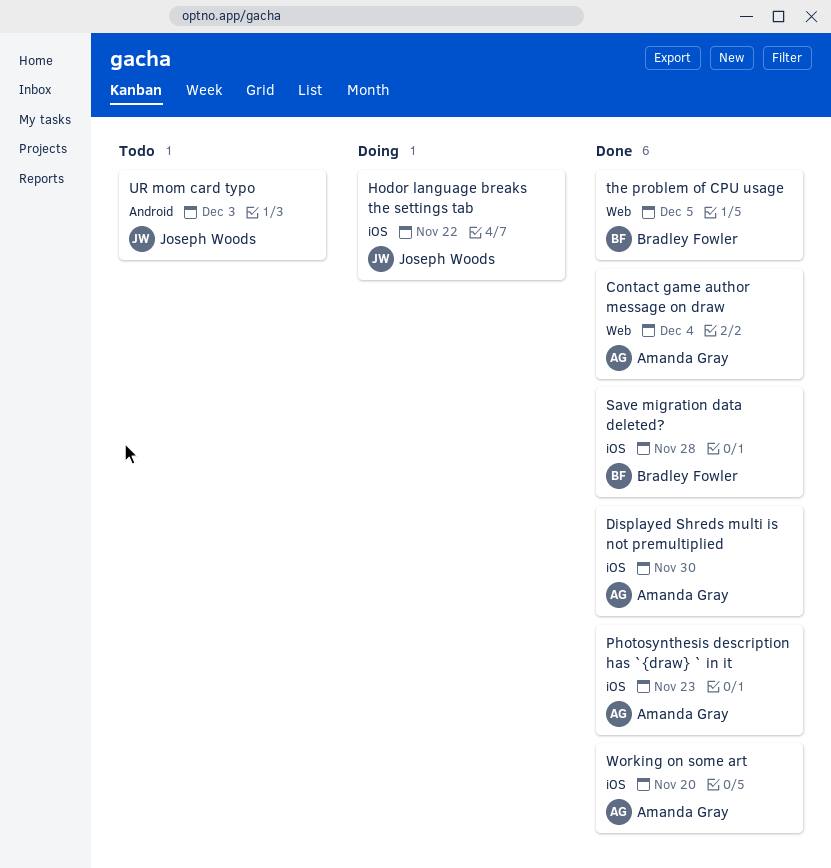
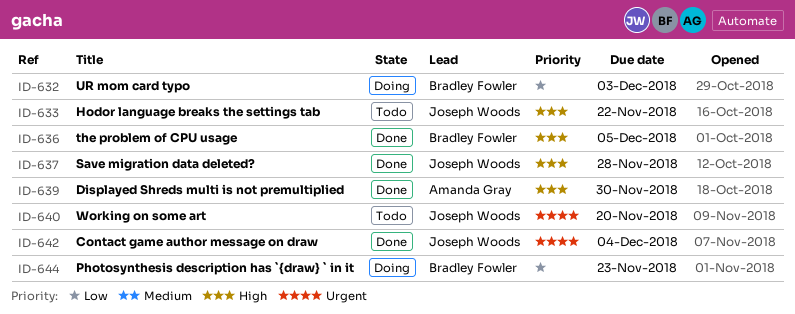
Contact game author message on draw, owner: Amanda Gray -> Joseph Woods
Hodor language breaks the settings tab, status: Doing -> Todo
Photosynthesis description has `{draw} ` in it, status: Done -> Doing
Photosynthesis description has `{draw} ` in it, owner: Amanda Gray -> Bradley Fowler
Save migration data deleted?, owner: Bradley Fowler -> Joseph Woods
UR mom card typo, status: Todo -> Doing
UR mom card typo, owner: Joseph Woods -> Bradley Fowler
Working on some art, status: Done -> Todo
Working on some art, owner: Amanda Gray -> Joseph Woods

